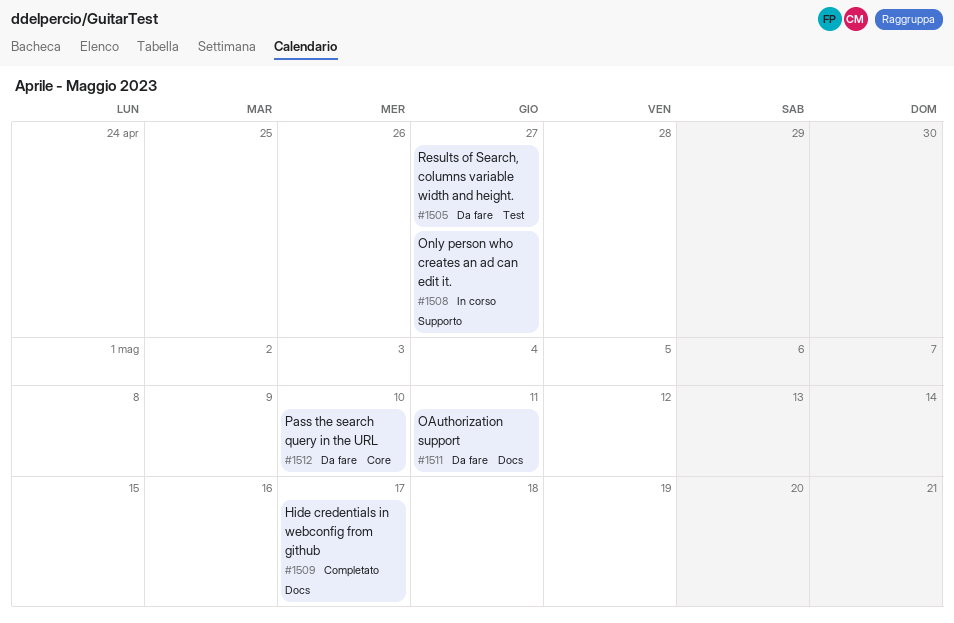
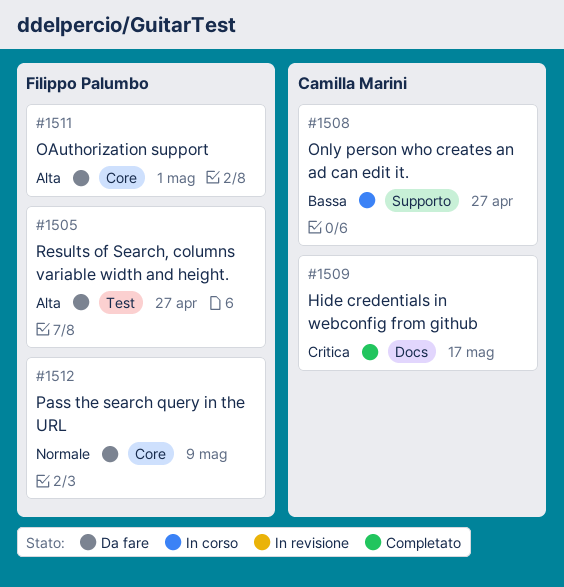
#1511, label: Docs -> Core
#1511, due: May 11 -> May 1
#1512, due: May 10 -> May 9

